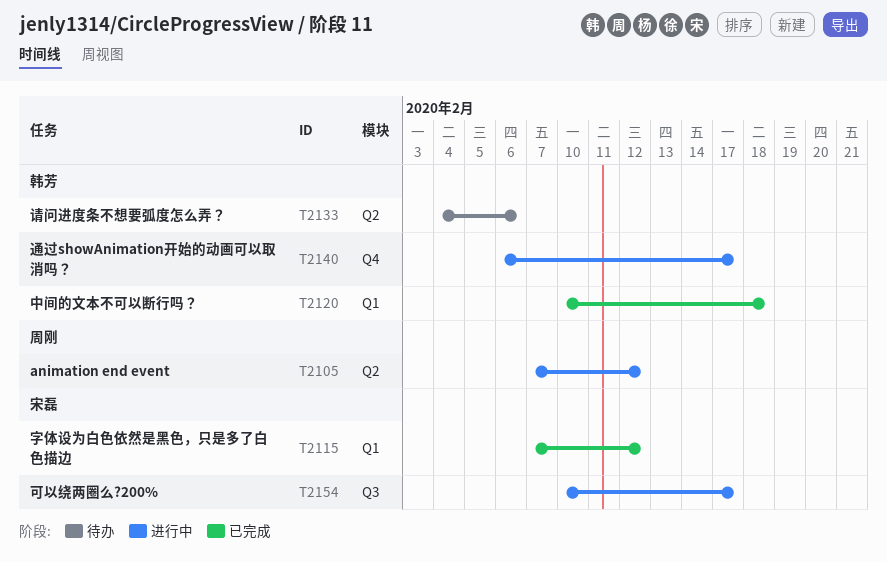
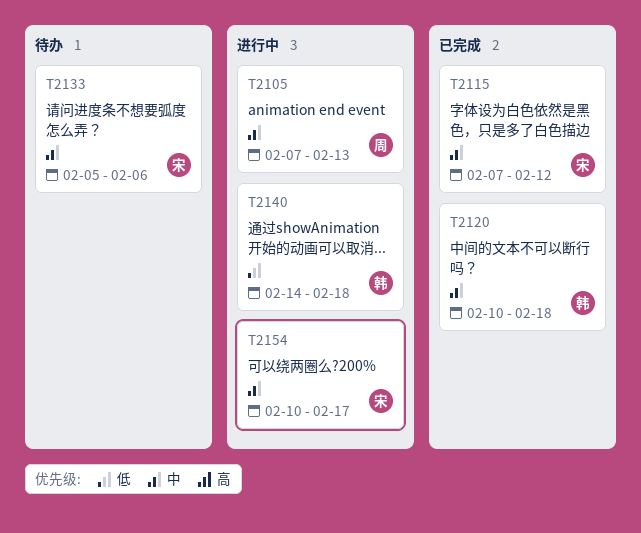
T2105, due: Feb 12 -> Feb 13
T2133, owner: 韩芳 -> 宋磊
T2133, start: Feb 4 -> Feb 5
T2140, start: Feb 6 -> Feb 14
T2140, due: Feb 17 -> Feb 18

